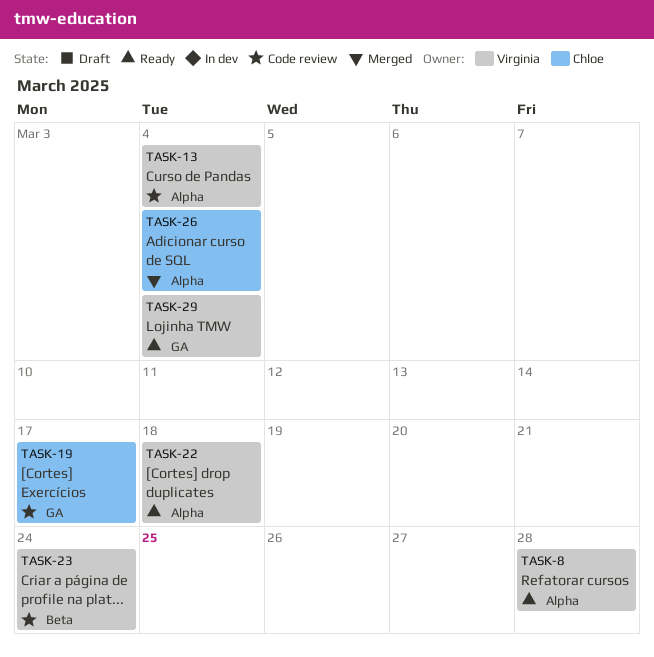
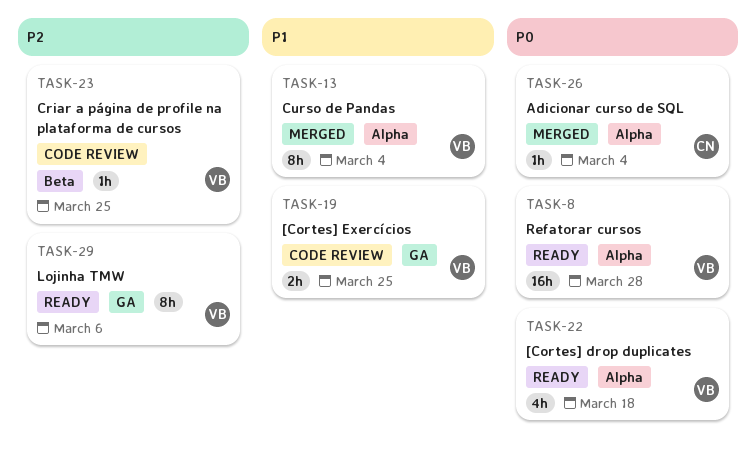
TASK-13, status: Code review -> Merged
TASK-19, owner: Chloe -> Virginia
TASK-19, due: Mar 17 -> Mar 25
TASK-23, due: Mar 24 -> Mar 25
TASK-29, due: Mar 4 -> Mar 6

